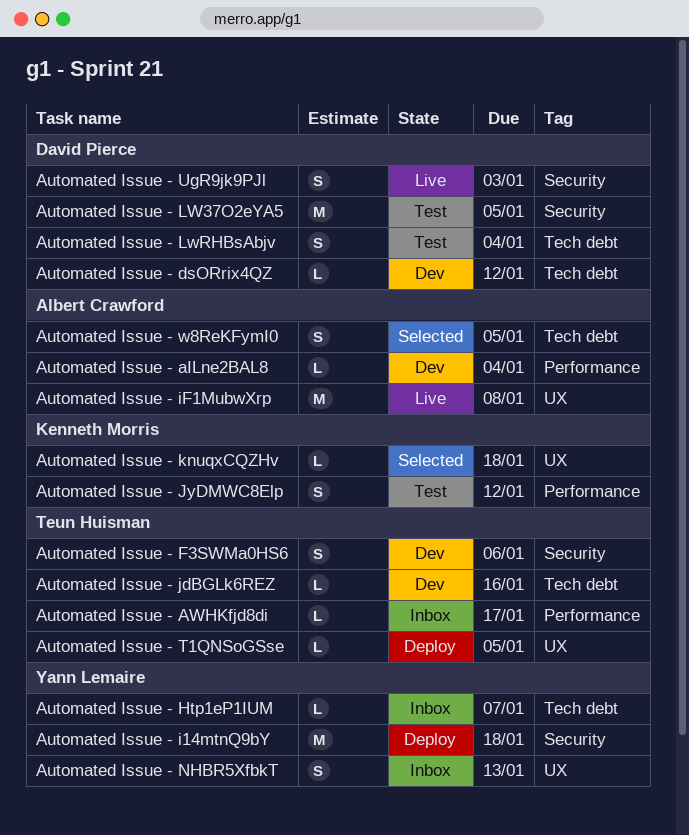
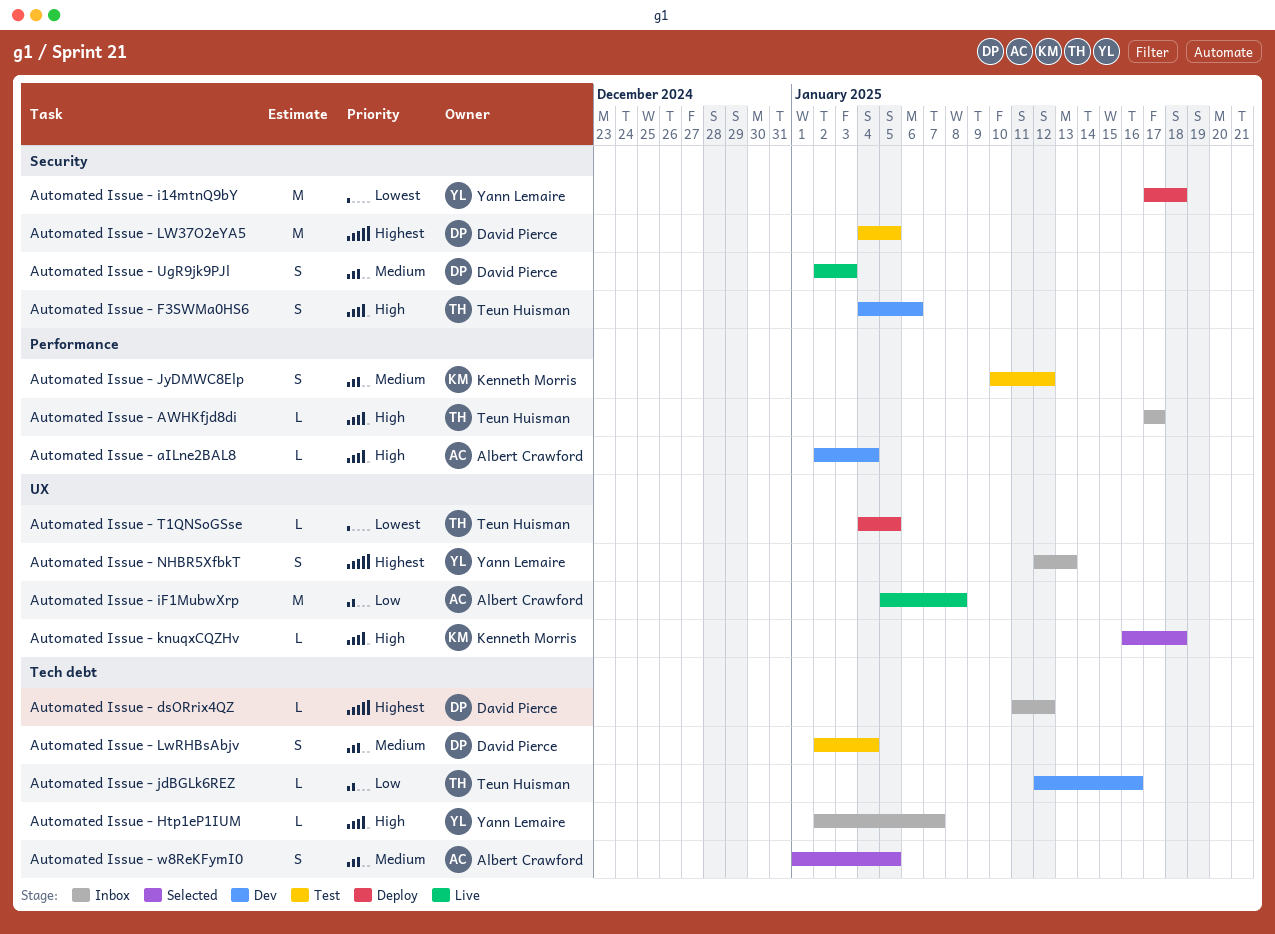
Automated Issue - dsORrix4QZ, status: Dev -> Inbox

